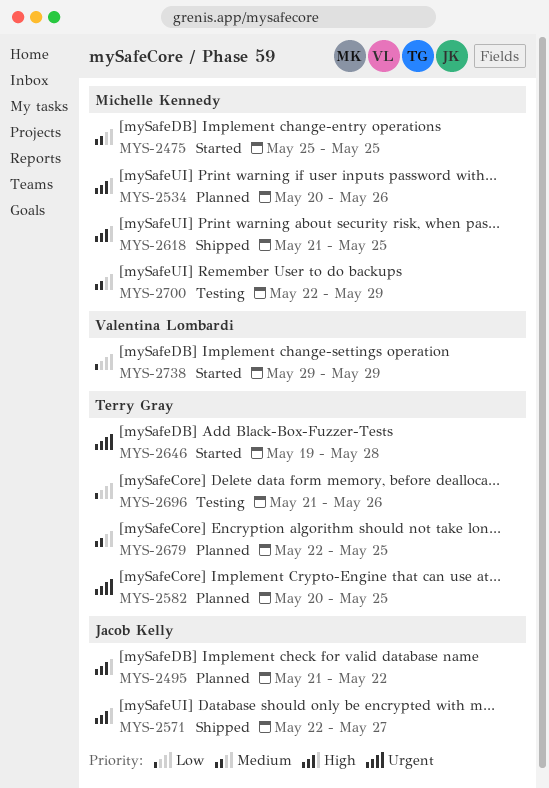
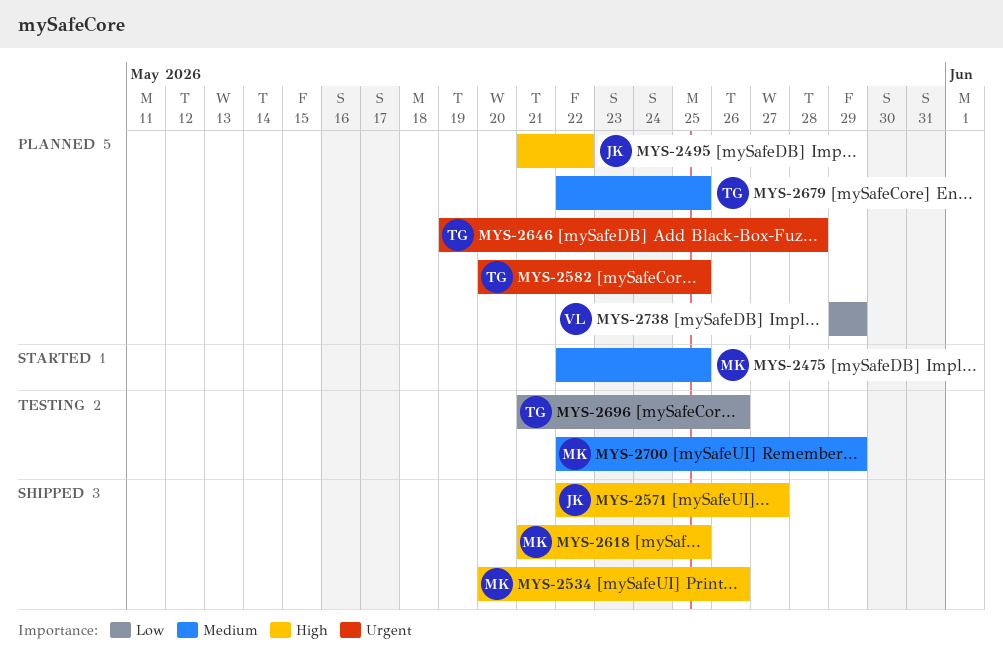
MYS-2475, start: May 25 -> May 22
MYS-2534, status: Planned -> Shipped
MYS-2646, status: Started -> Planned
MYS-2738, status: Started -> Planned

